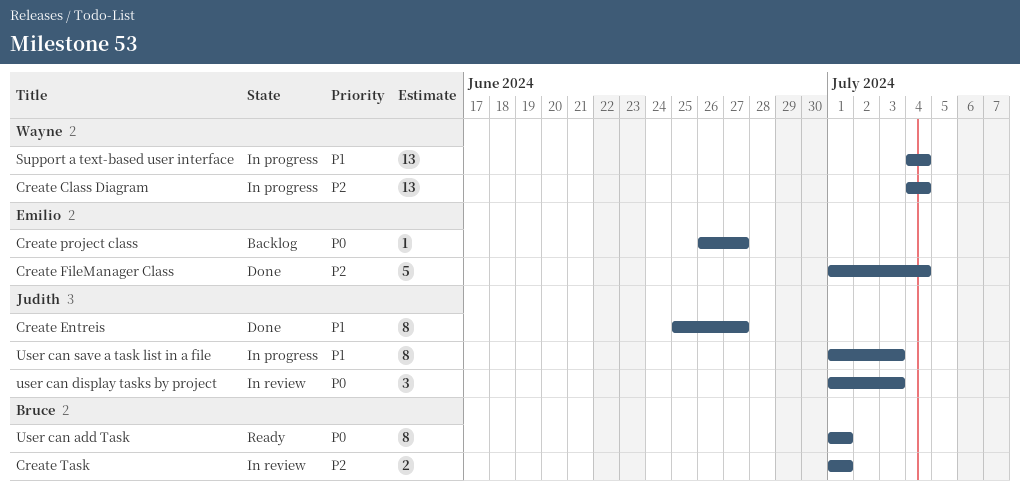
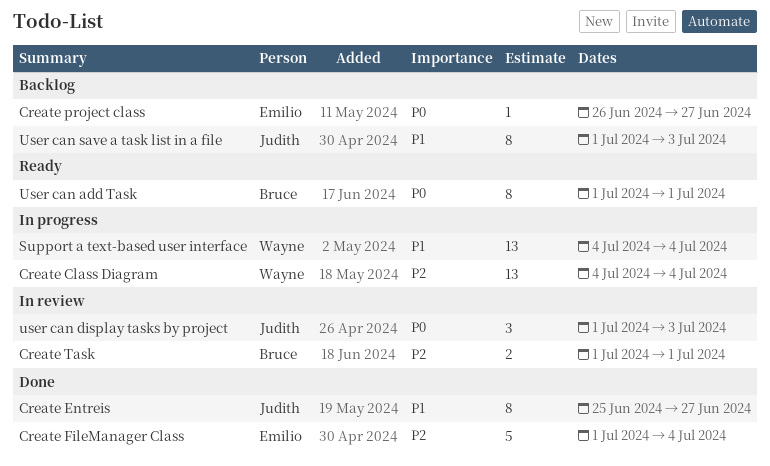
User can save a task list in a file, status: In progress -> Backlog

